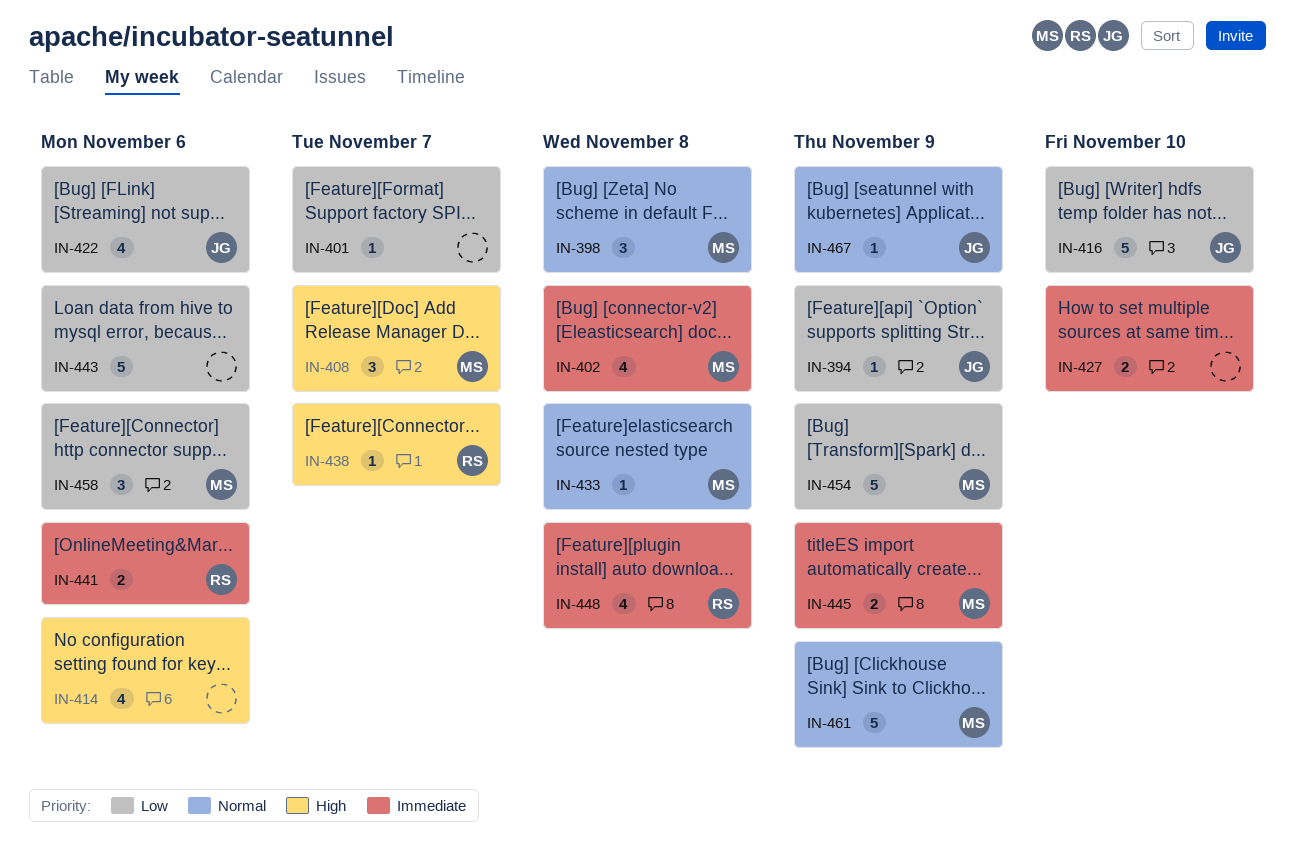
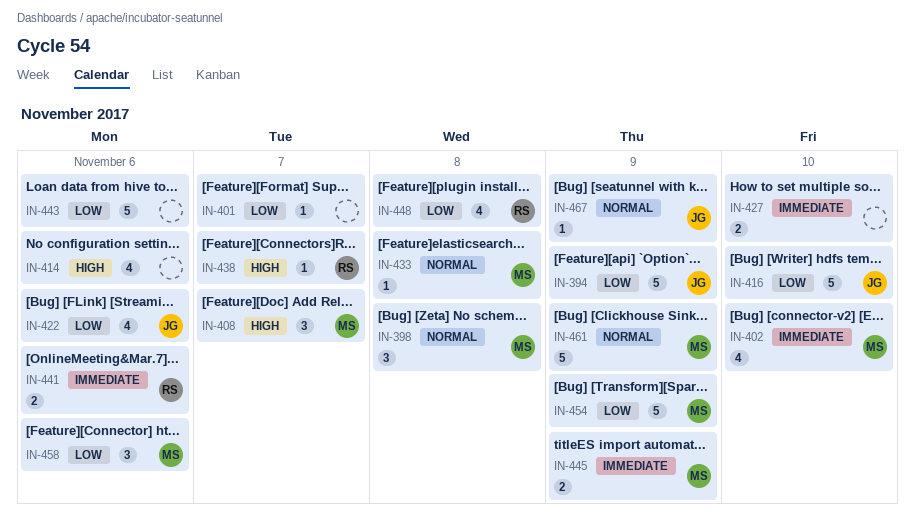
IN-394, estimate: 1 -> 5
IN-402, due: Nov 8 -> Nov 10
IN-448, priority: Immediate -> Low

